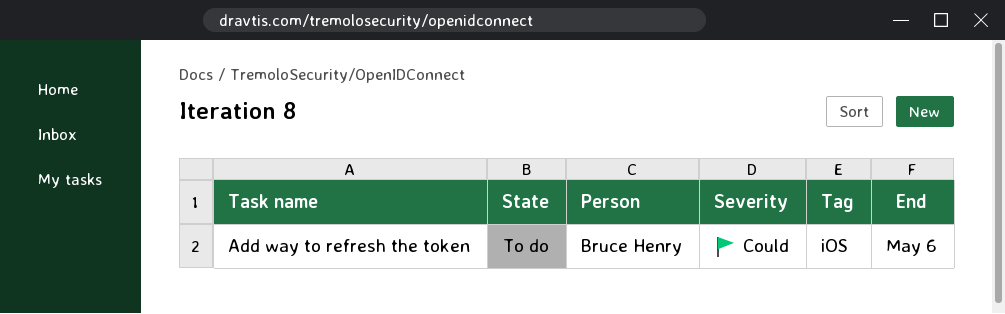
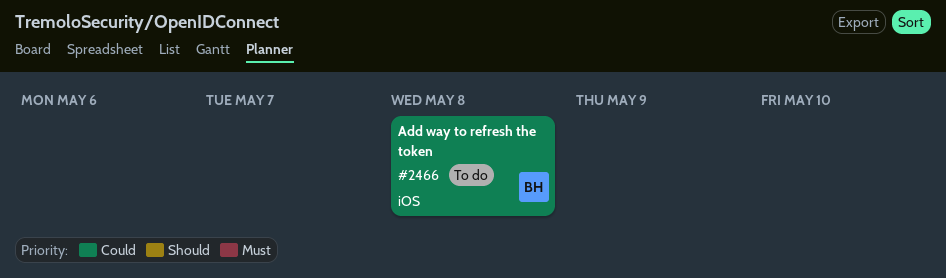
Add way to refresh the token, due: May 6 -> May 8

